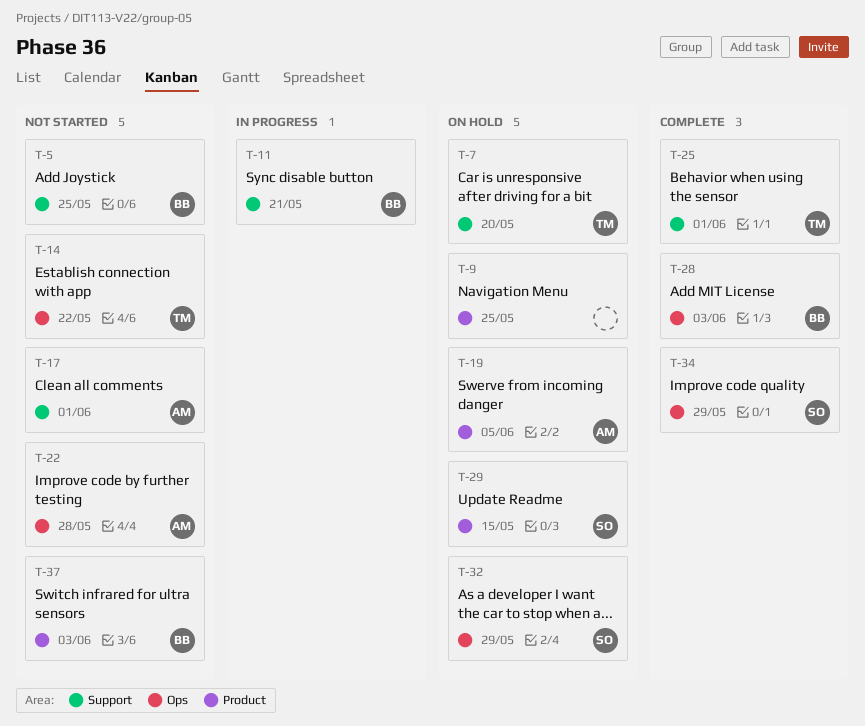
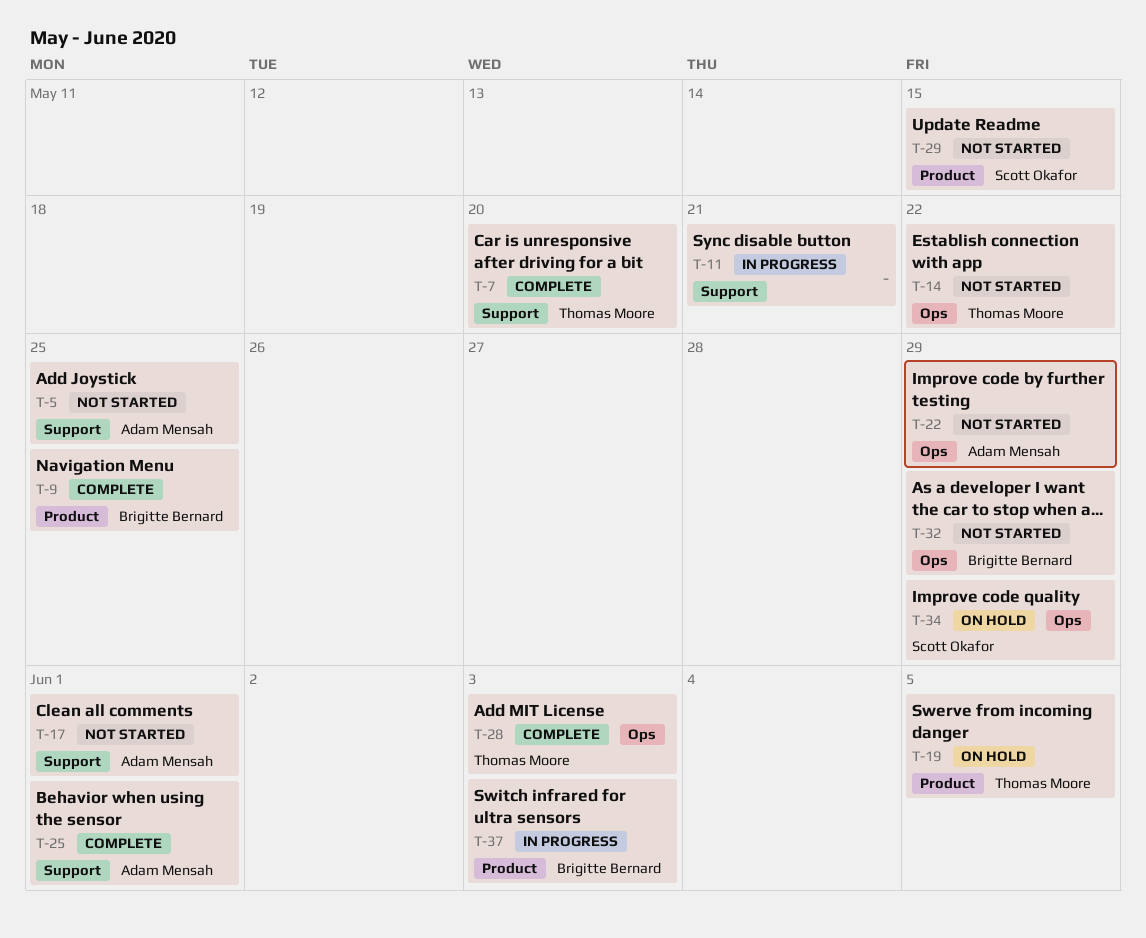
T-5, owner: Brigitte Bernard -> Adam Mensah
T-7, status: On hold -> Complete
T-9, status: On hold -> Complete
T-9, owner: none -> Brigitte Bernard
T-11, owner: Brigitte Bernard -> none
T-19, owner: Adam Mensah -> Thomas Moore
T-22, due: May 28 -> May 29
T-25, owner: Thomas Moore -> Adam Mensah
T-28, owner: Brigitte Bernard -> Thomas Moore
T-29, status: On hold -> Not started
T-32, status: On hold -> Not started
T-32, owner: Scott Okafor -> Brigitte Bernard
T-34, status: Complete -> On hold
T-37, status: Not started -> In progress

